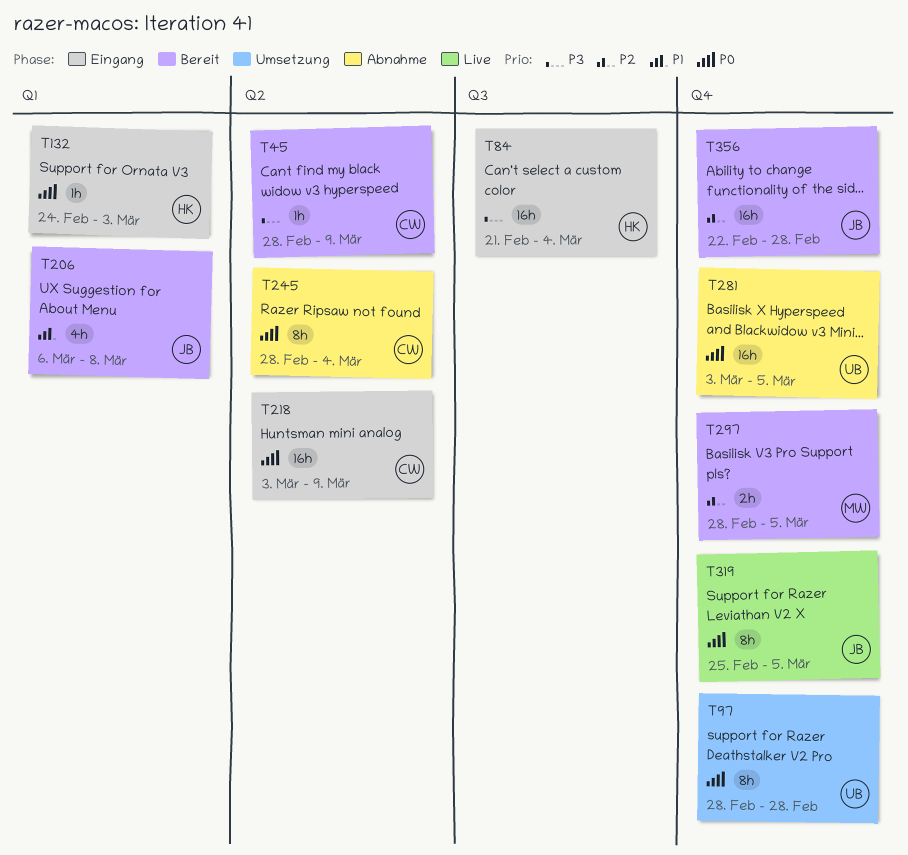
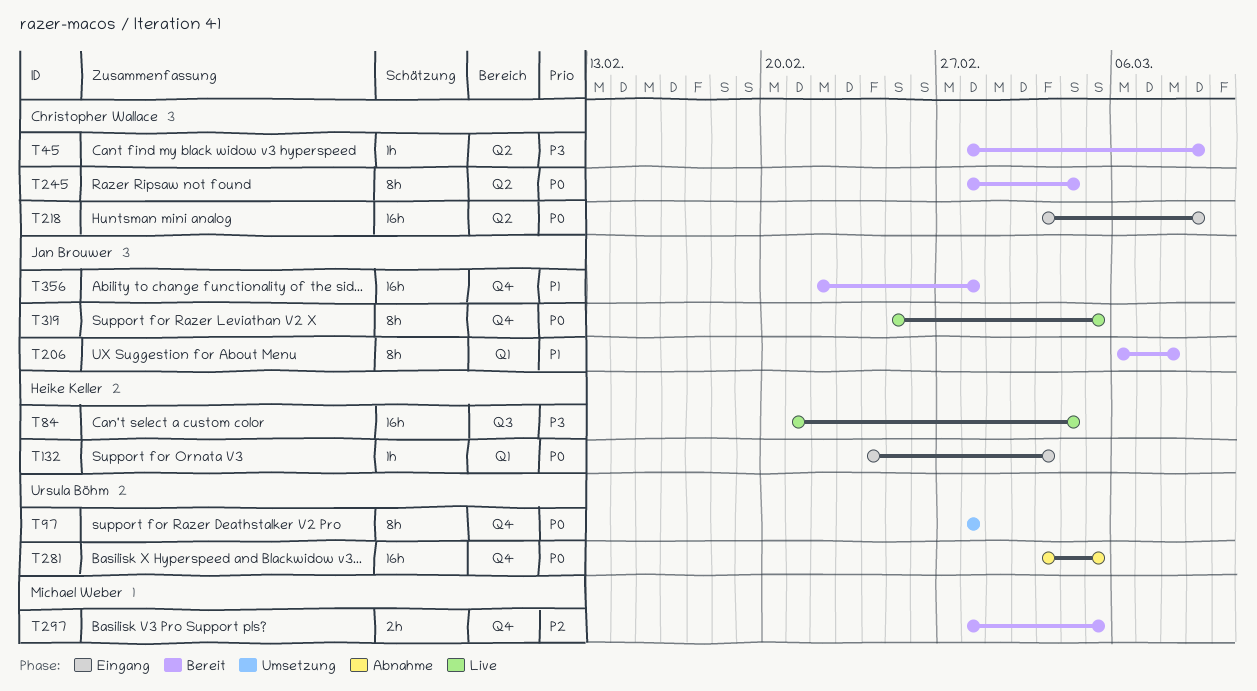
T84, status: Eingang -> Live
T206, estimate: 4h -> 8h
T245, status: Abnahme -> Bereit
T356, priority: P2 -> P1

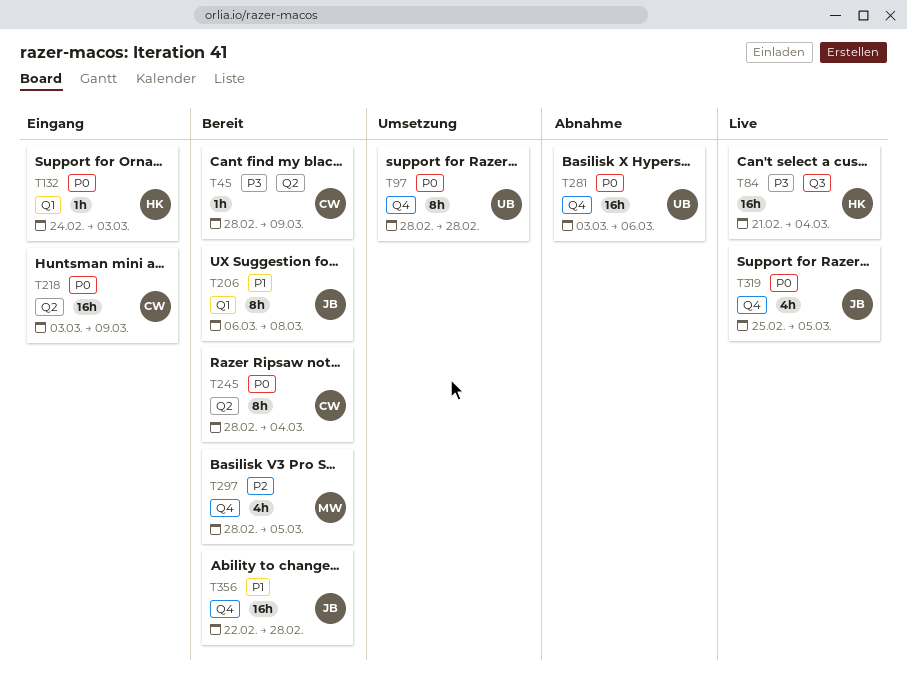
T281, due: Mar 5 -> Mar 6
T297, estimate: 2h -> 4h
T319, estimate: 8h -> 4h

